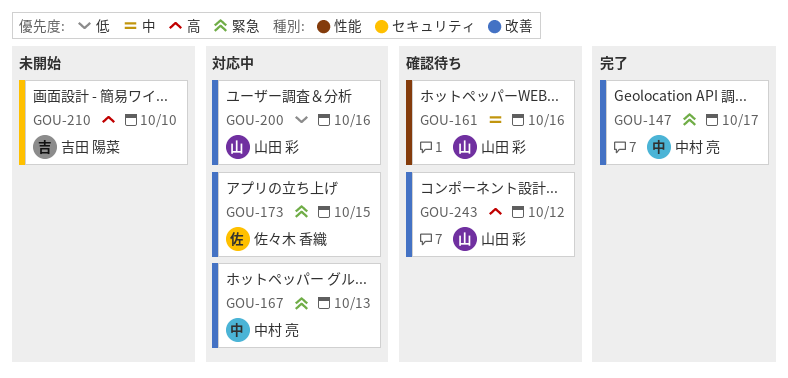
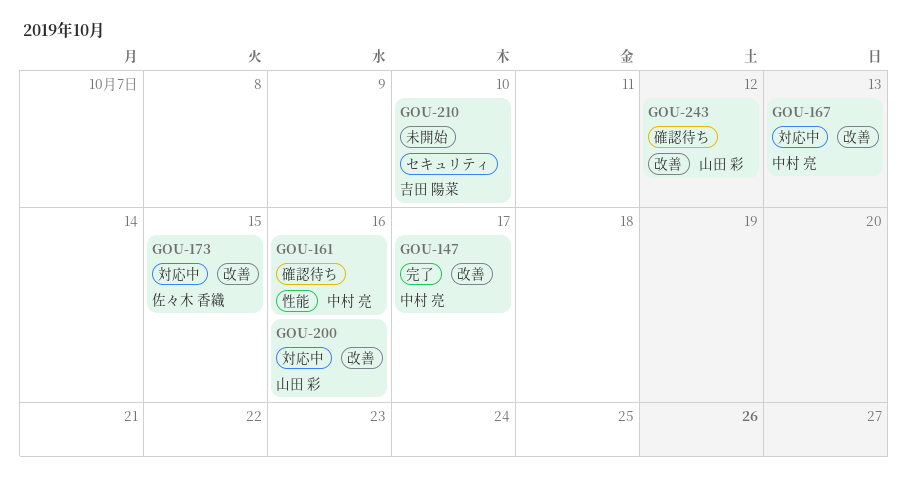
GOU-161, owner: 山田 彩 -> 中村 亮

